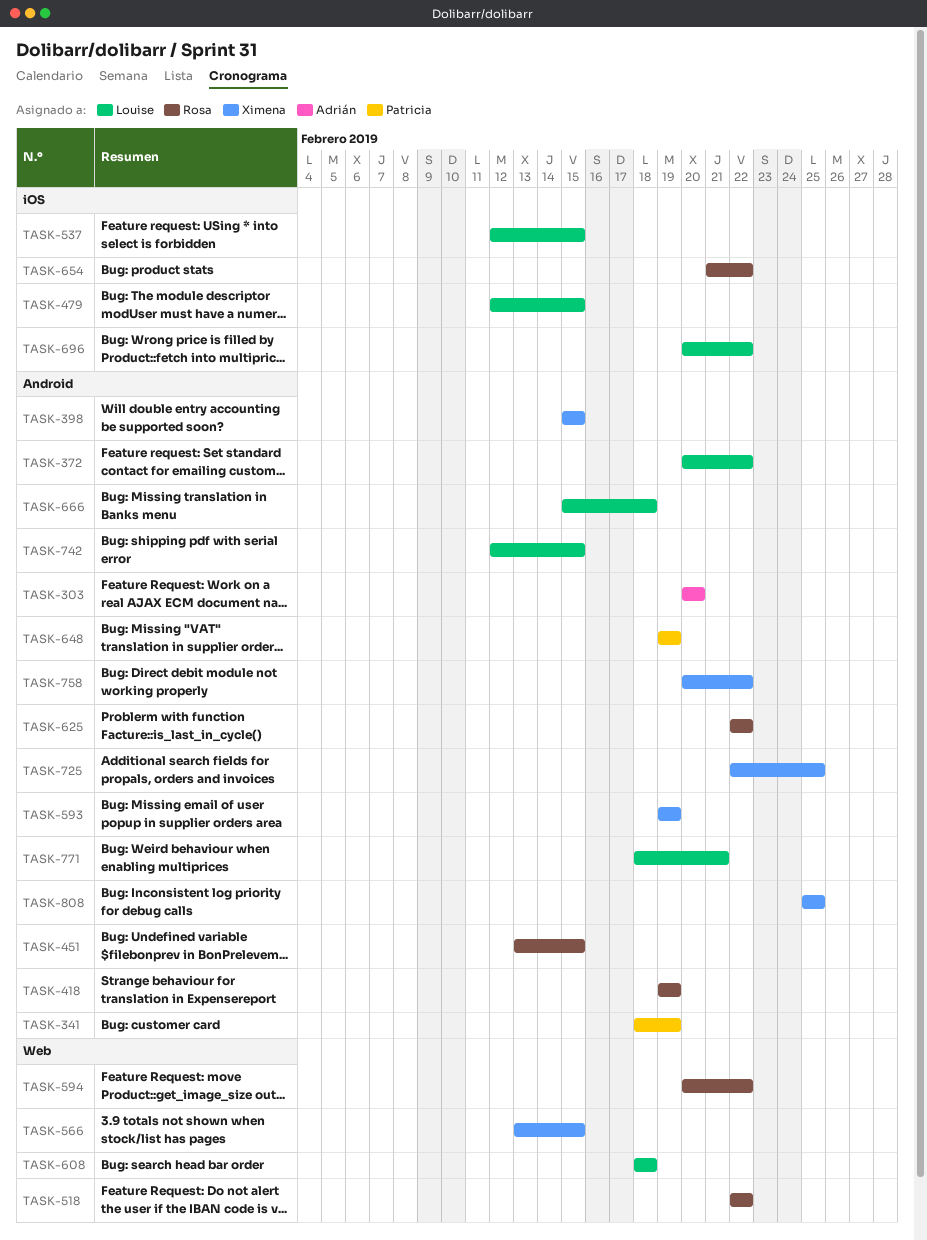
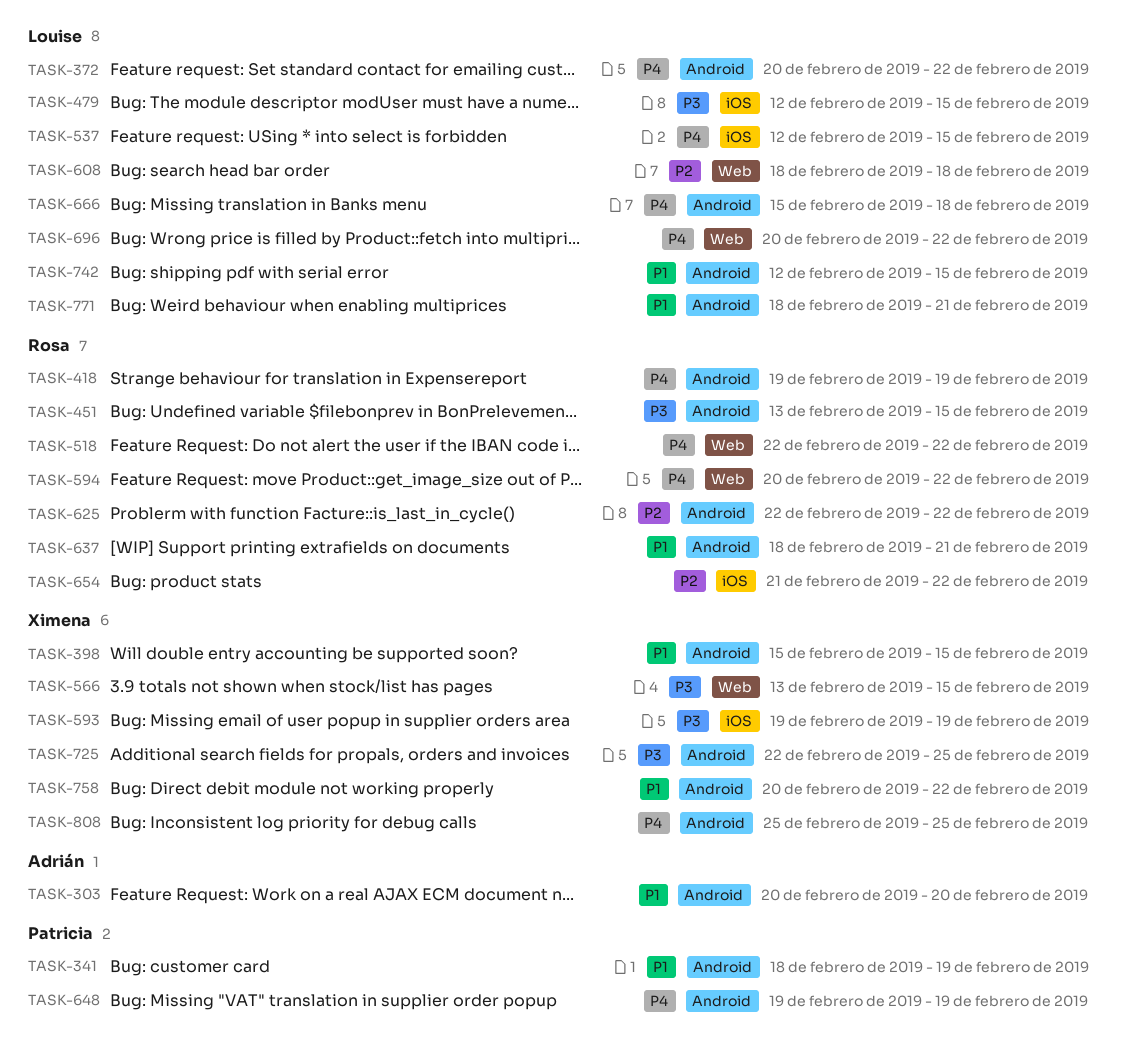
TASK-593, label: Android -> iOS
TASK-637: none -> present
TASK-696, label: iOS -> Web

